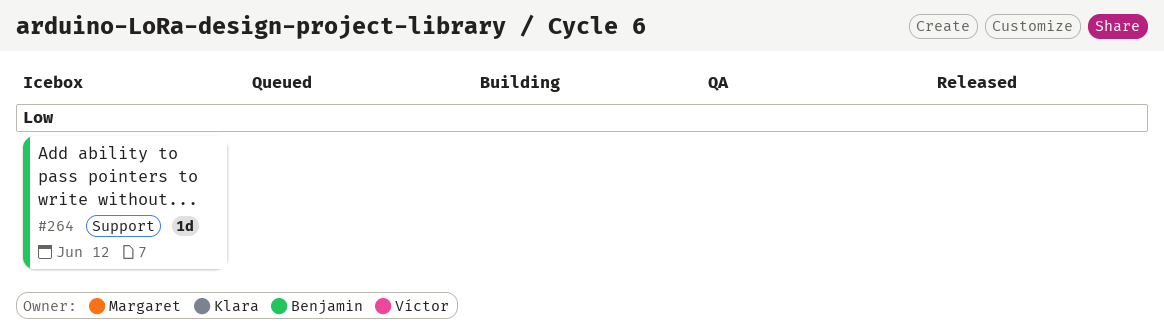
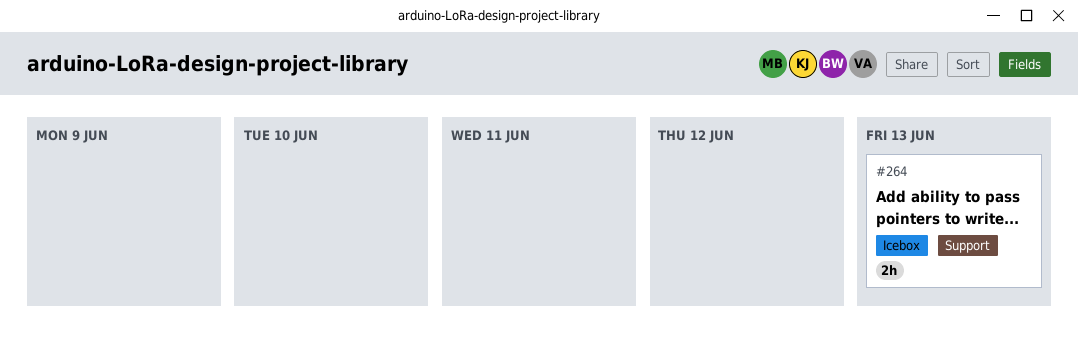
#264, estimate: 1d -> 2h
#264, due: Jun 12 -> Jun 13

